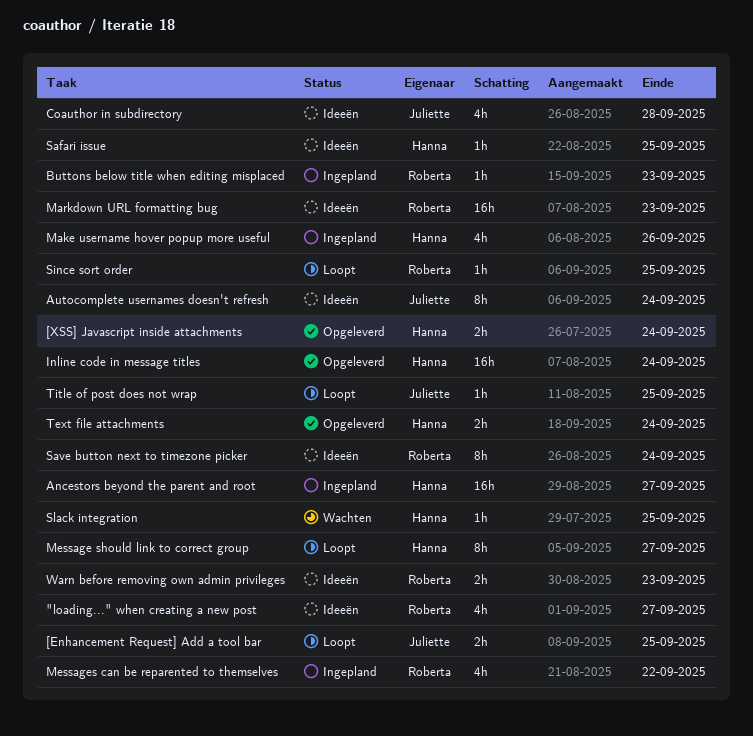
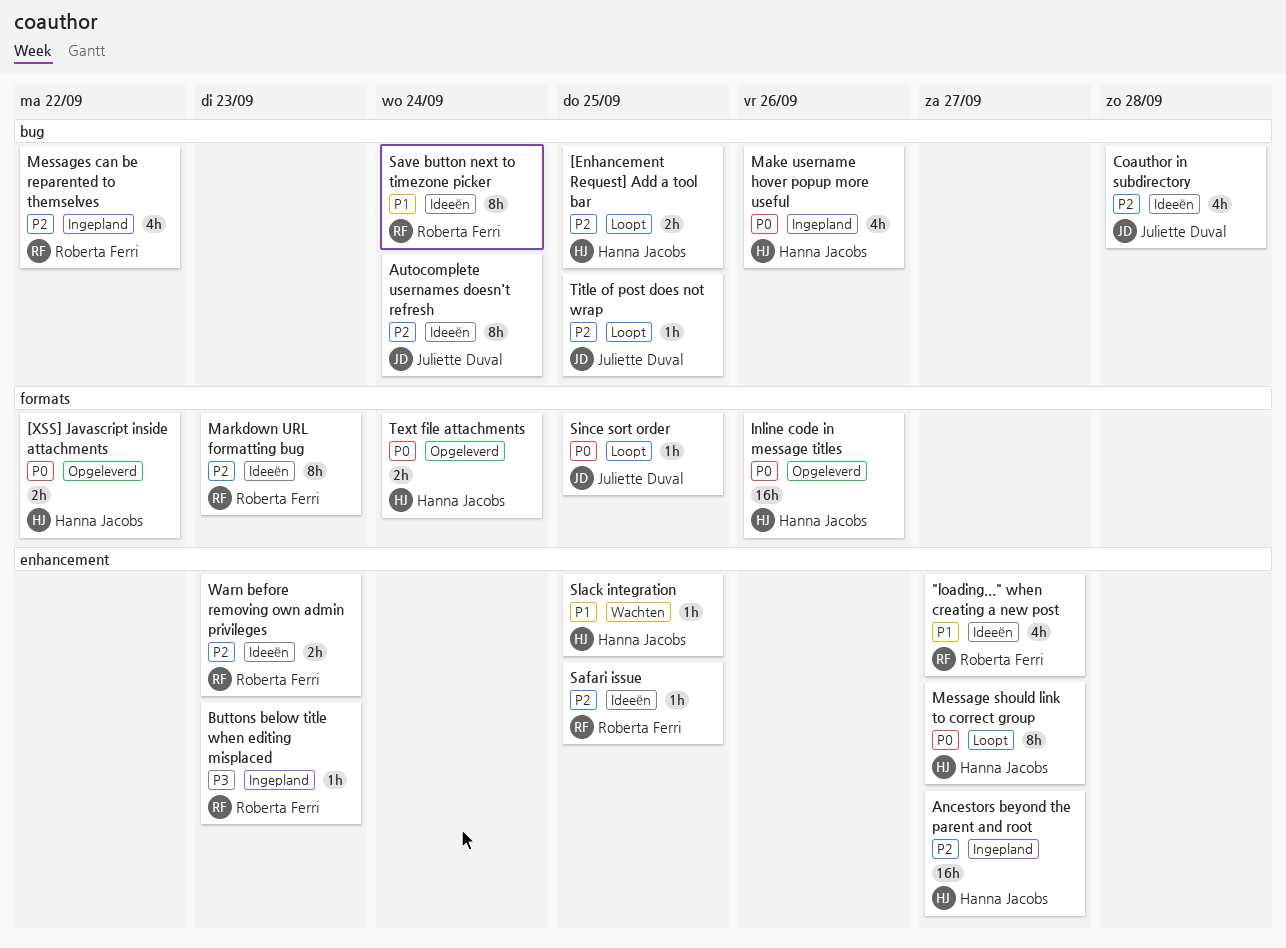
[Enhancement Request] Add a tool bar, owner: Juliette Duval -> Hanna Jacobs
[XSS] Javascript inside attachments, due: Sep 24 -> Sep 22
Inline code in message titles, due: Sep 24 -> Sep 26
Markdown URL formatting bug, estimate: 16h -> 8h
Safari issue, owner: Hanna Jacobs -> Roberta Ferri
Since sort order, owner: Roberta Ferri -> Juliette Duval

